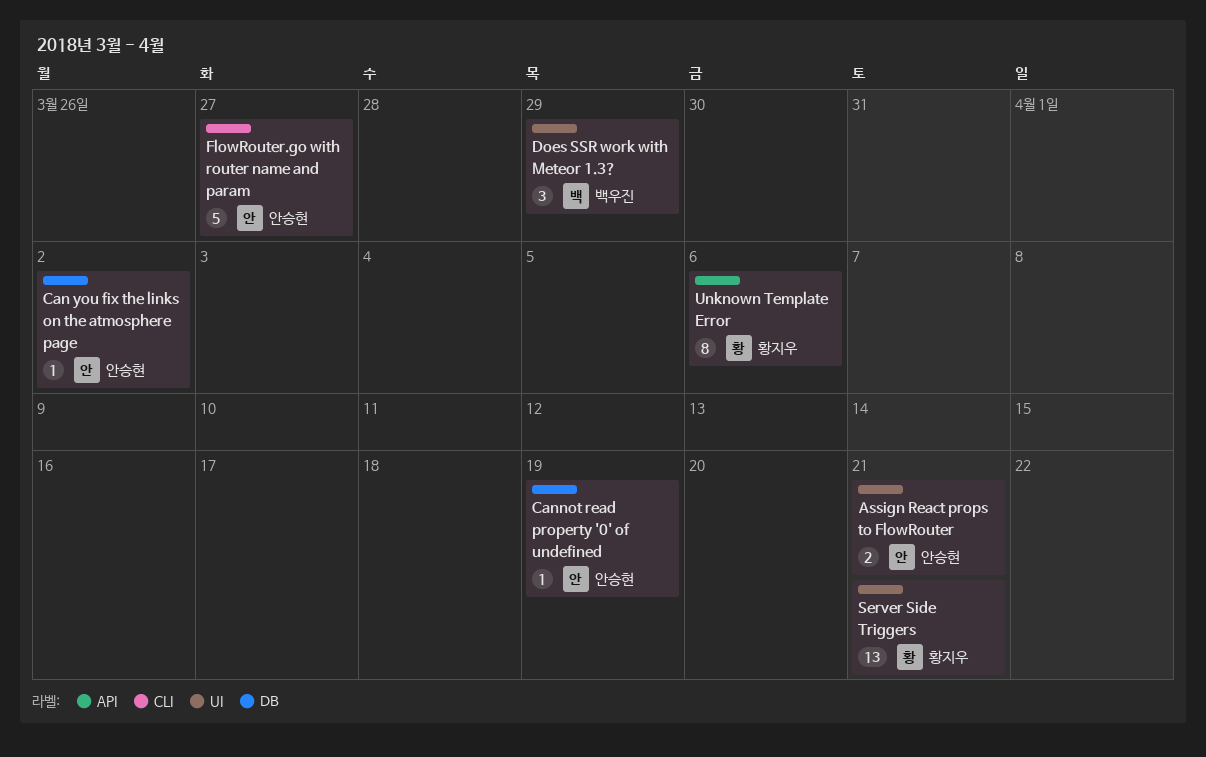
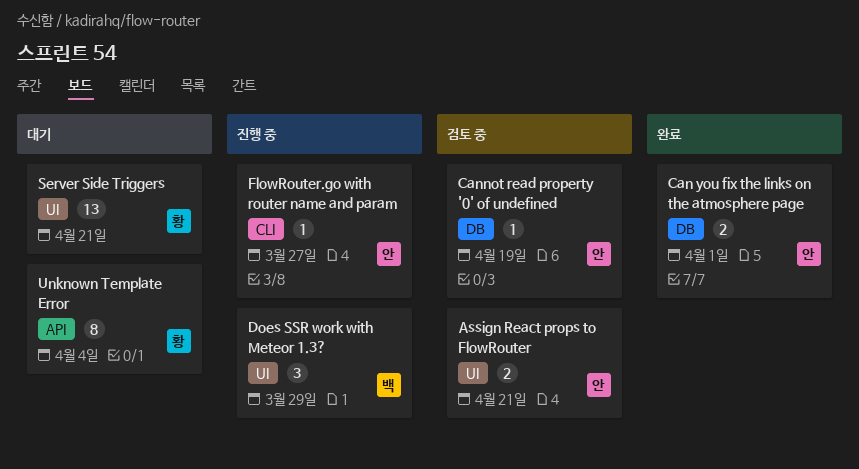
Can you fix the links on the atmosphere page, estimate: 1 -> 2
Can you fix the links on the atmosphere page, due: Apr 2 -> Apr 1
FlowRouter.go with router name and param, estimate: 5 -> 1
Unknown Template Error, due: Apr 6 -> Apr 4

